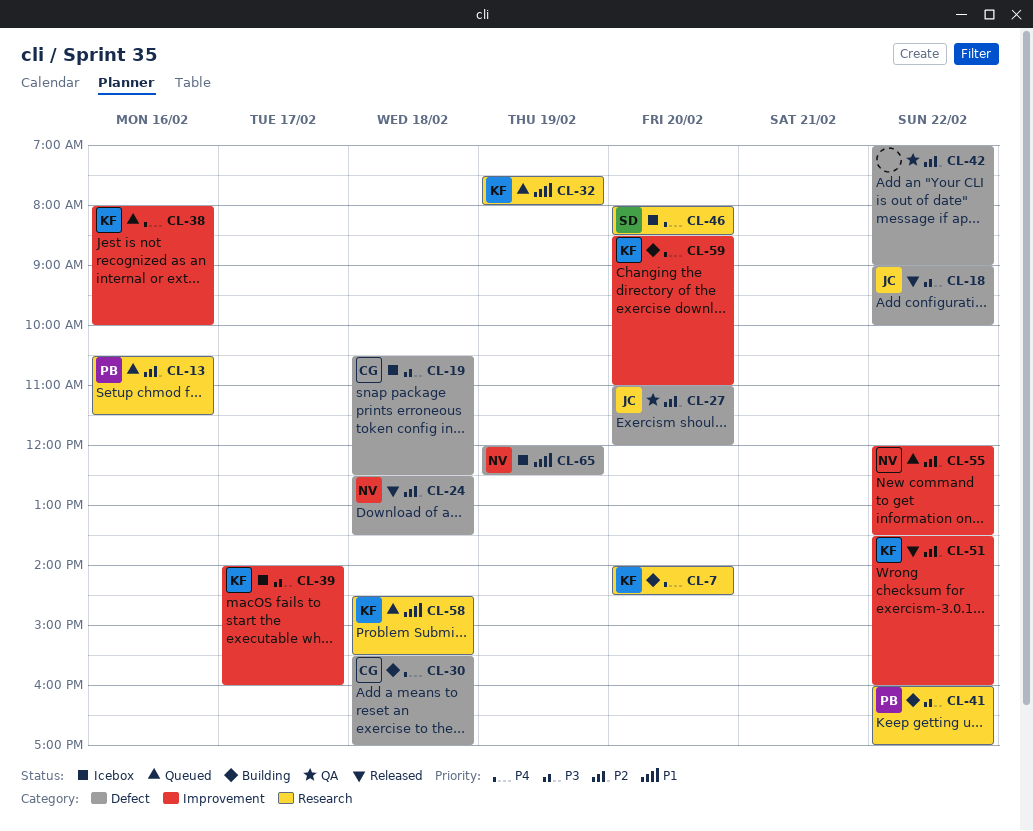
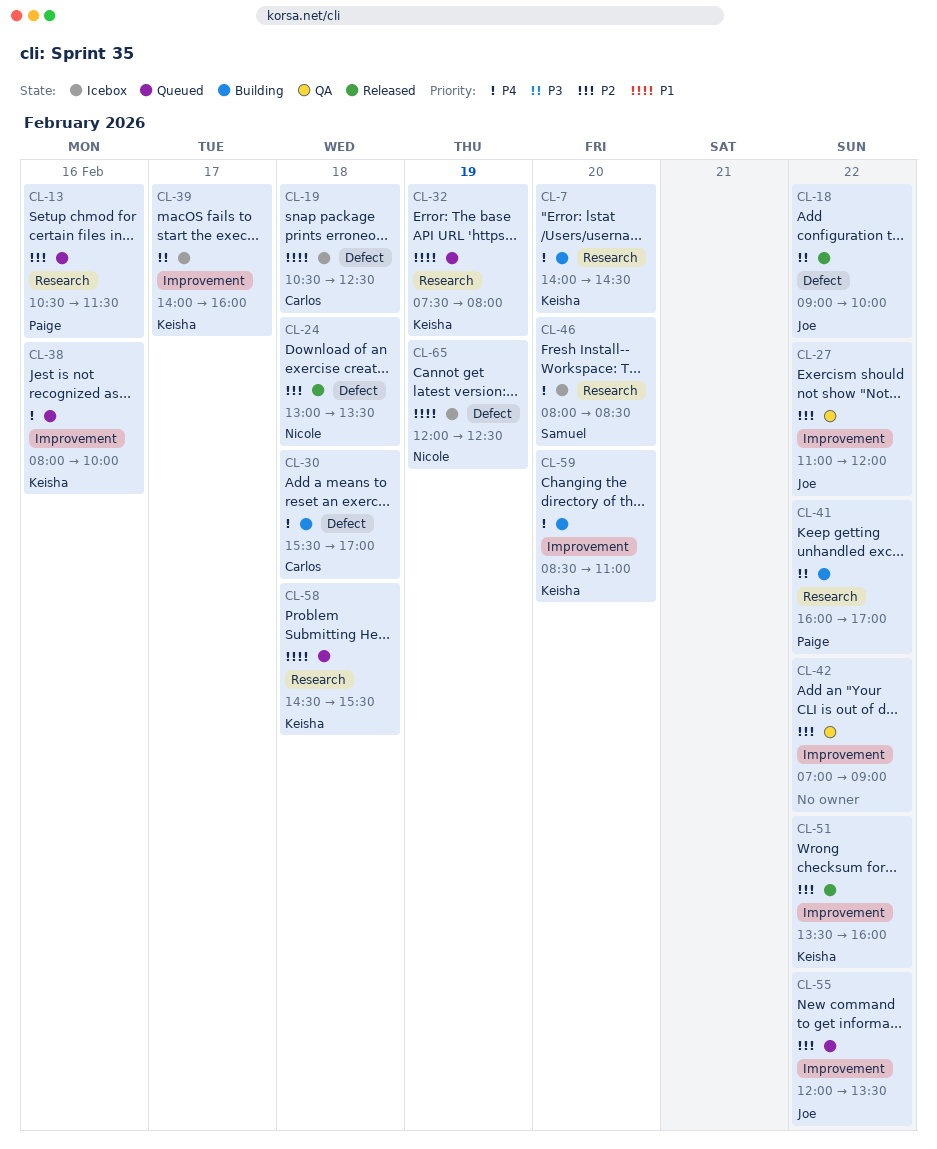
CL-19, priority: P3 -> P1
CL-24, begins: 12:30 -> 13:00
CL-27, label: Defect -> Improvement
CL-27, day: Feb 20 -> Feb 22
CL-42, label: Defect -> Improvement
CL-55, owner: Nicole -> Joe

